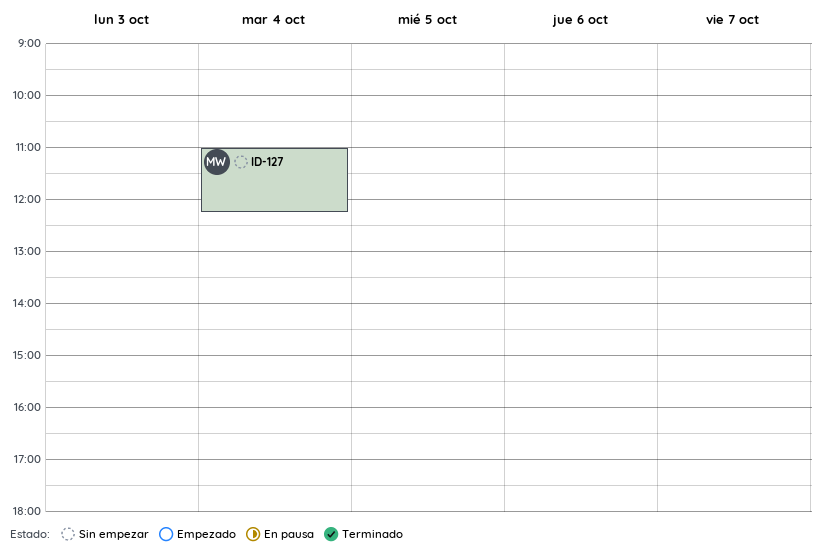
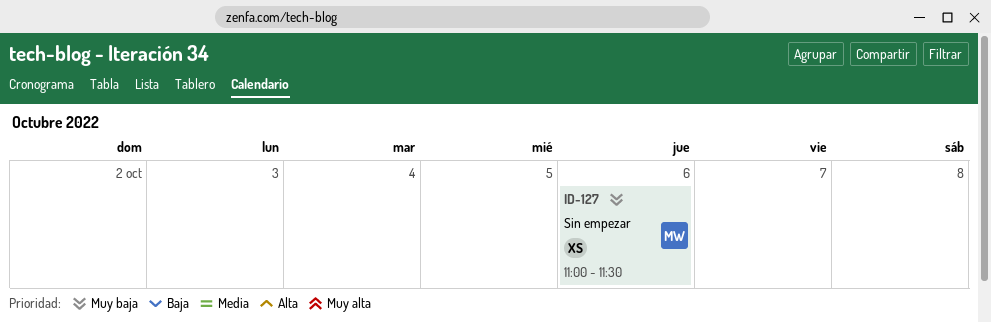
ID-127, day: Oct 4 -> Oct 6
ID-127, ends: 12:15 -> 11:30

